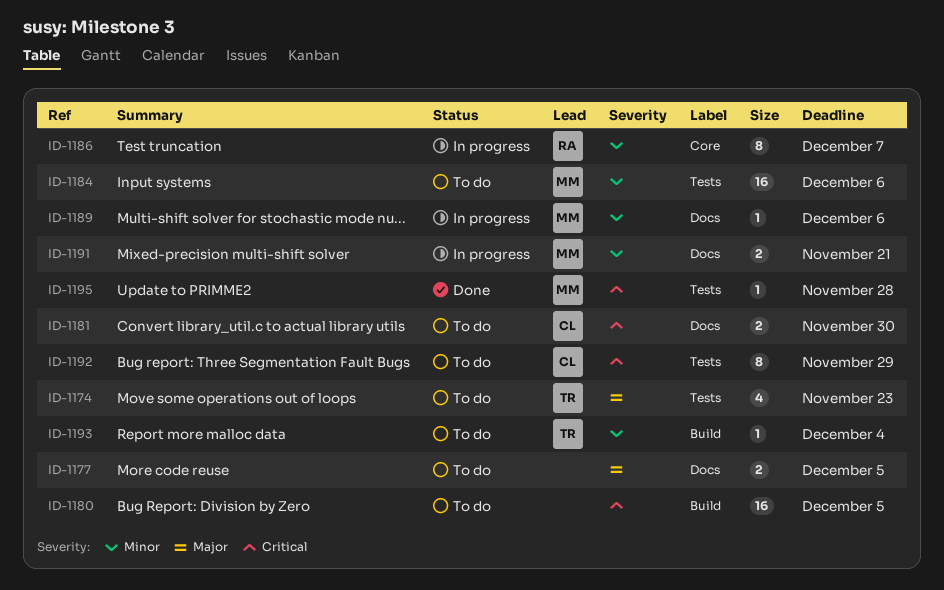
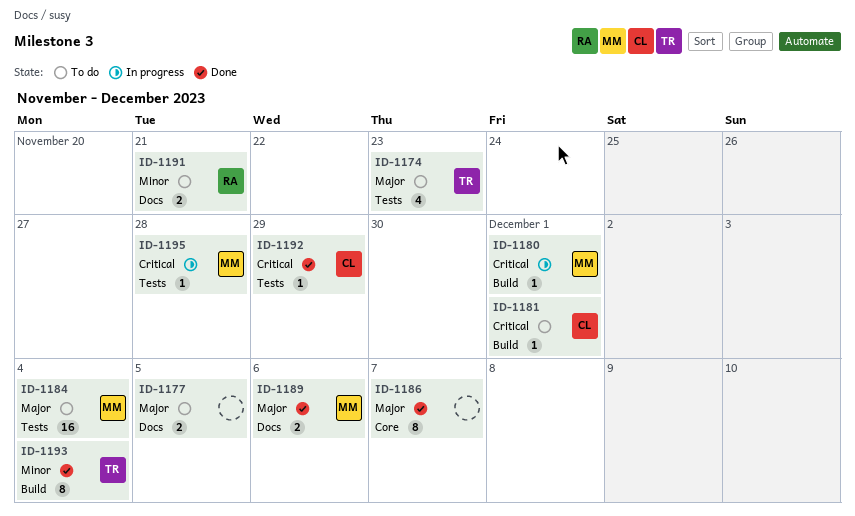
ID-1180, status: To do -> In progress
ID-1180, owner: none -> MM
ID-1180, estimate: 16 -> 1
ID-1180, due: Dec 5 -> Dec 1
ID-1181, label: Docs -> Build
ID-1181, estimate: 2 -> 1
ID-1181, due: Nov 30 -> Dec 1
ID-1184, priority: Minor -> Major
ID-1184, due: Dec 6 -> Dec 4
ID-1186, status: In progress -> Done
ID-1186, owner: RA -> none
ID-1186, priority: Minor -> Major
ID-1189, status: In progress -> Done
ID-1189, priority: Minor -> Major
ID-1189, estimate: 1 -> 2
ID-1191, status: In progress -> To do
ID-1191, owner: MM -> RA
ID-1192, status: To do -> Done
ID-1192, estimate: 8 -> 1
ID-1193, status: To do -> Done
ID-1193, estimate: 1 -> 8
ID-1195, status: Done -> In progress

